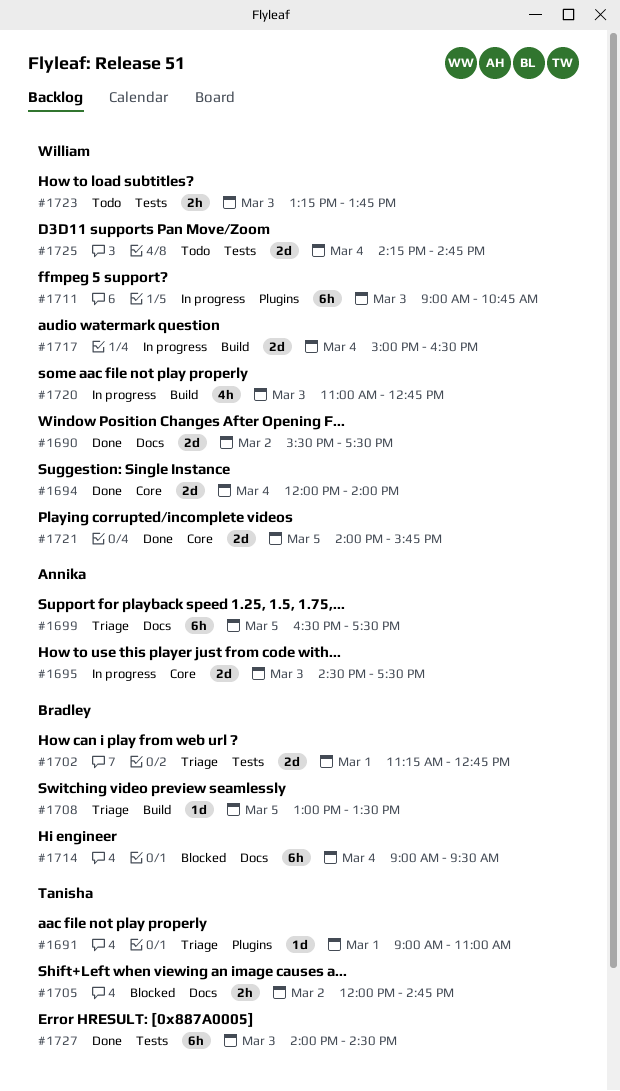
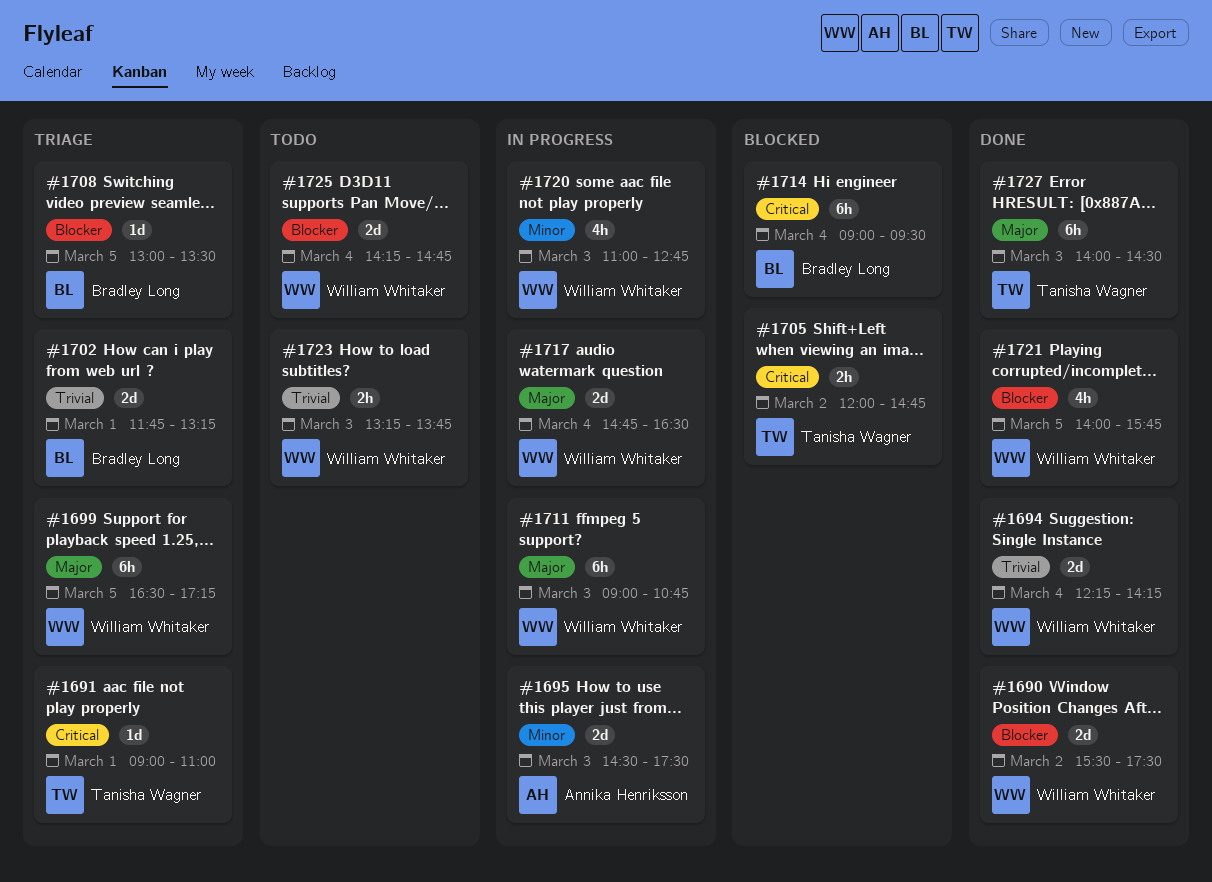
#1694, begins: 12:00 -> 12:15
#1694, ends: 14:00 -> 14:15
#1699, owner: Annika Henriksson -> William Whitaker
#1699, ends: 17:30 -> 17:15
#1702, begins: 11:15 -> 11:45
#1702, ends: 12:45 -> 13:15
#1717, begins: 15:00 -> 14:45
#1721, estimate: 2d -> 4h

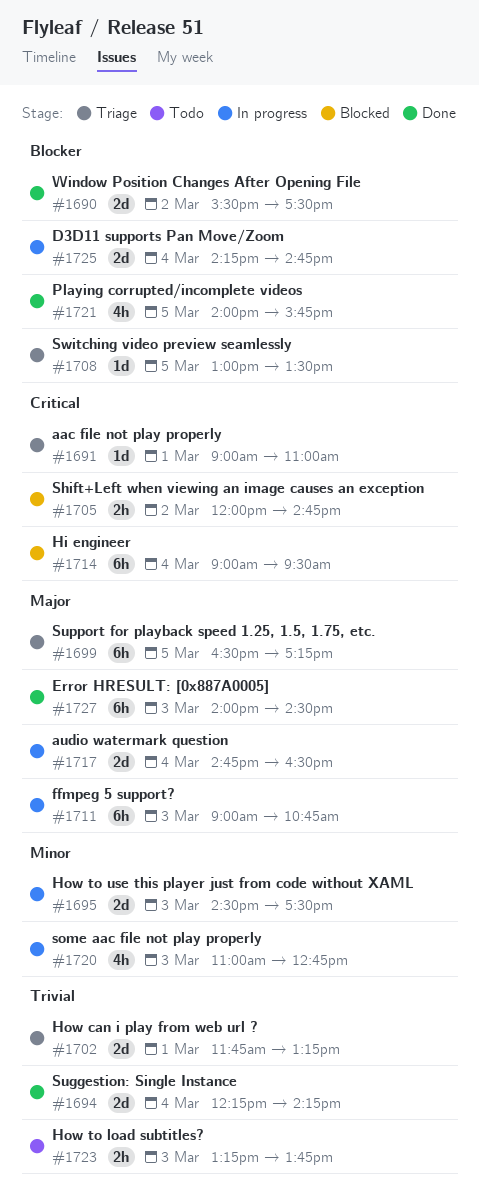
#1725, status: Todo -> In progress

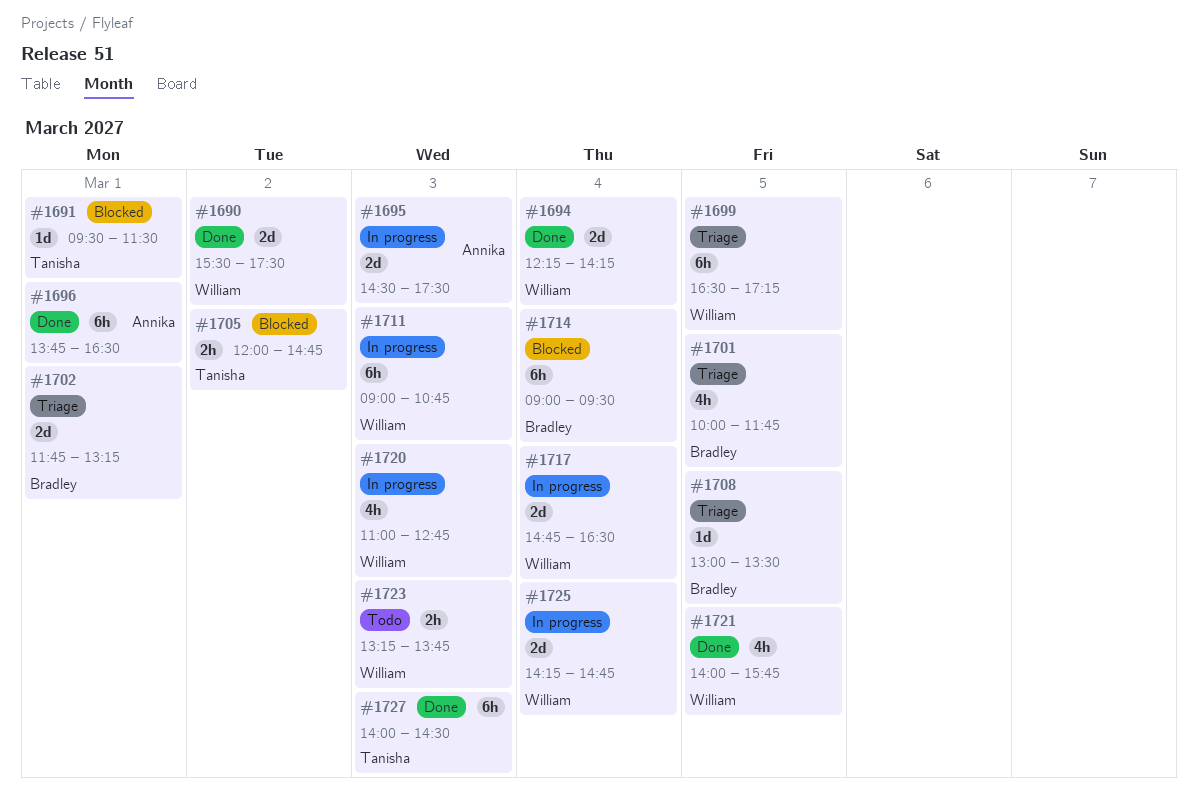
#1691, status: Triage -> Blocked
#1691, begins: 09:00 -> 09:30
#1691, ends: 11:00 -> 11:30
#1696: none -> present
#1701: none -> present

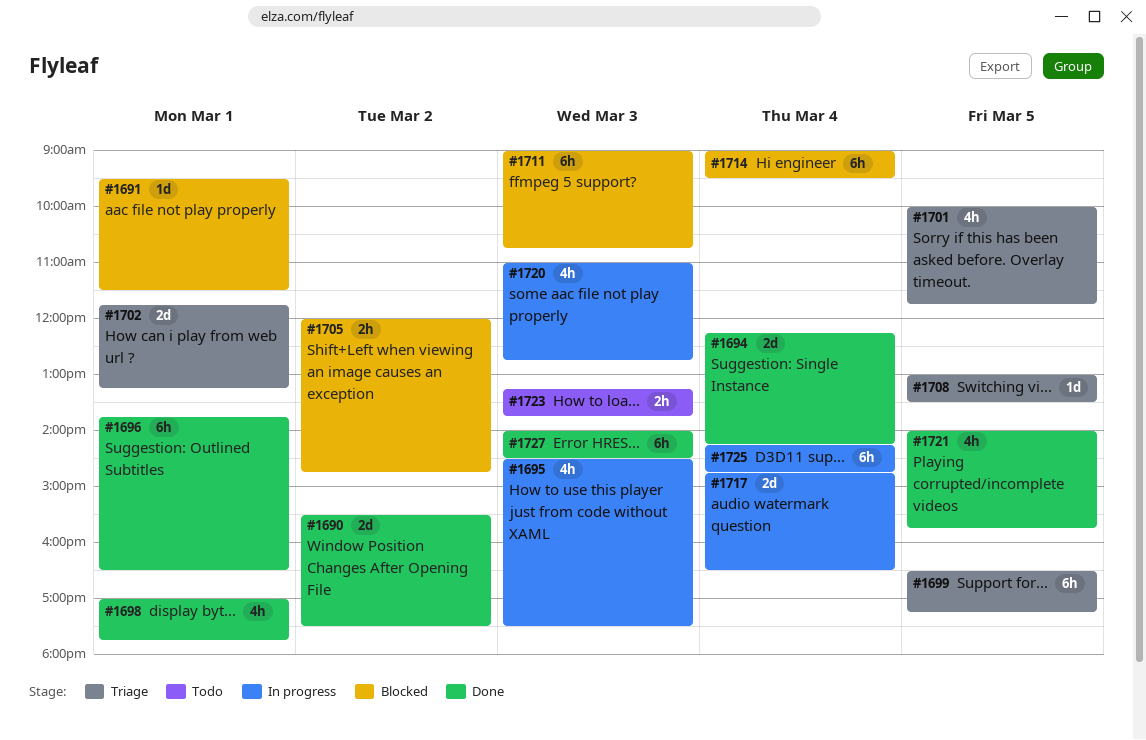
#1695, estimate: 2d -> 4h
#1698: none -> present
#1711, status: In progress -> Blocked
#1725, estimate: 2d -> 6h

